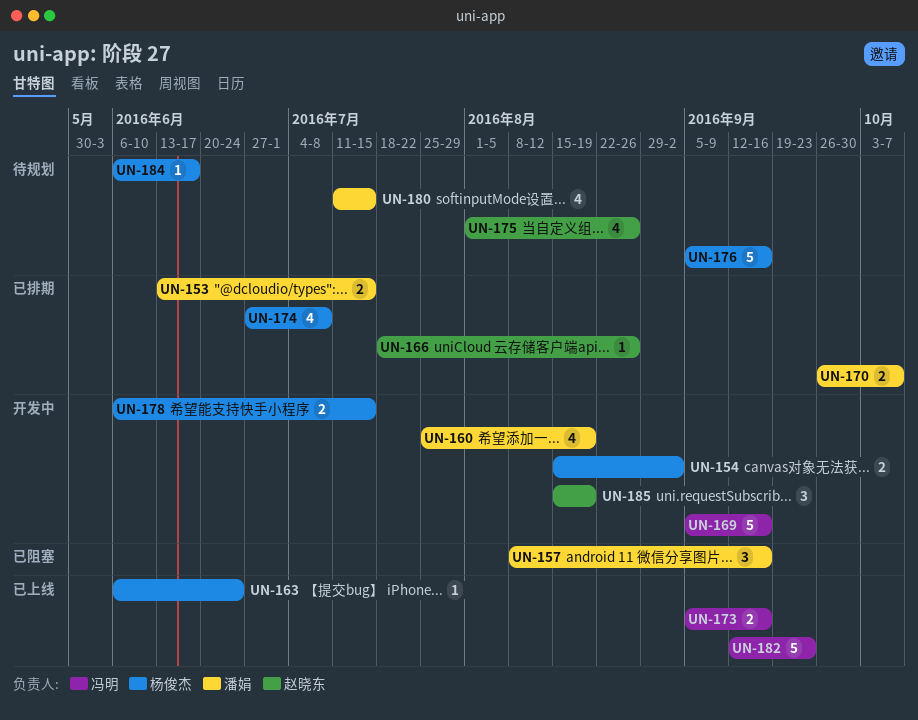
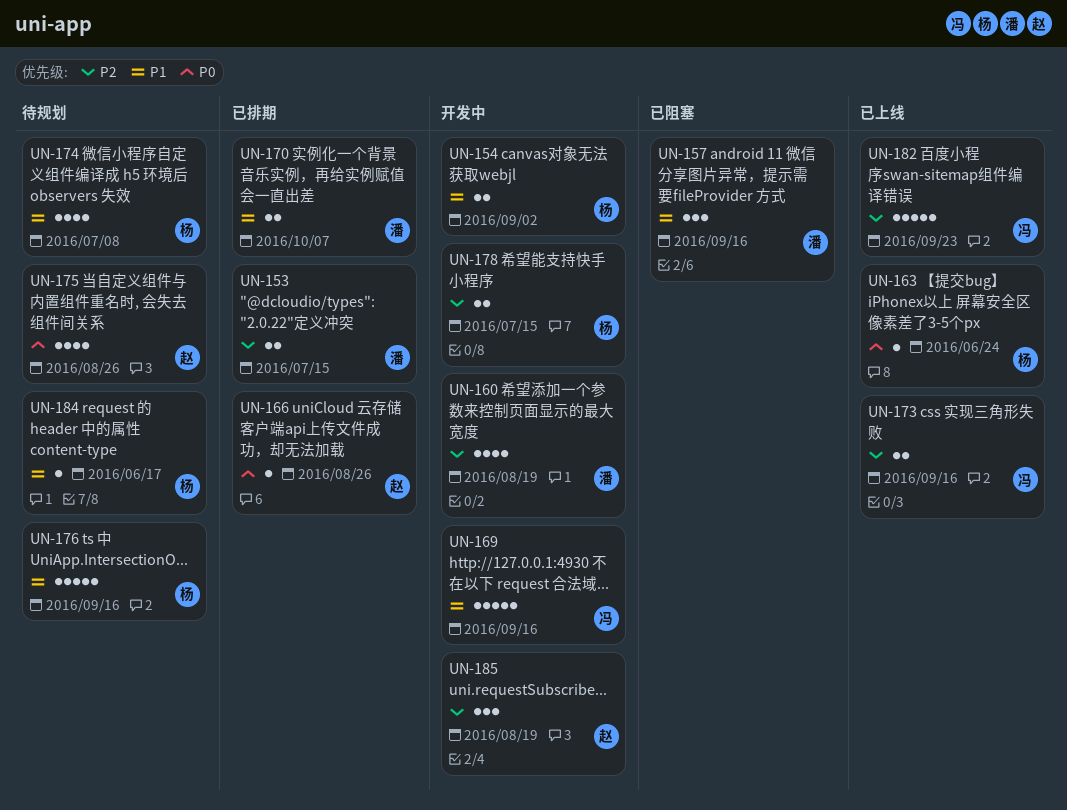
UN-174, status: 已排期 -> 待规划
UN-180: present -> none

